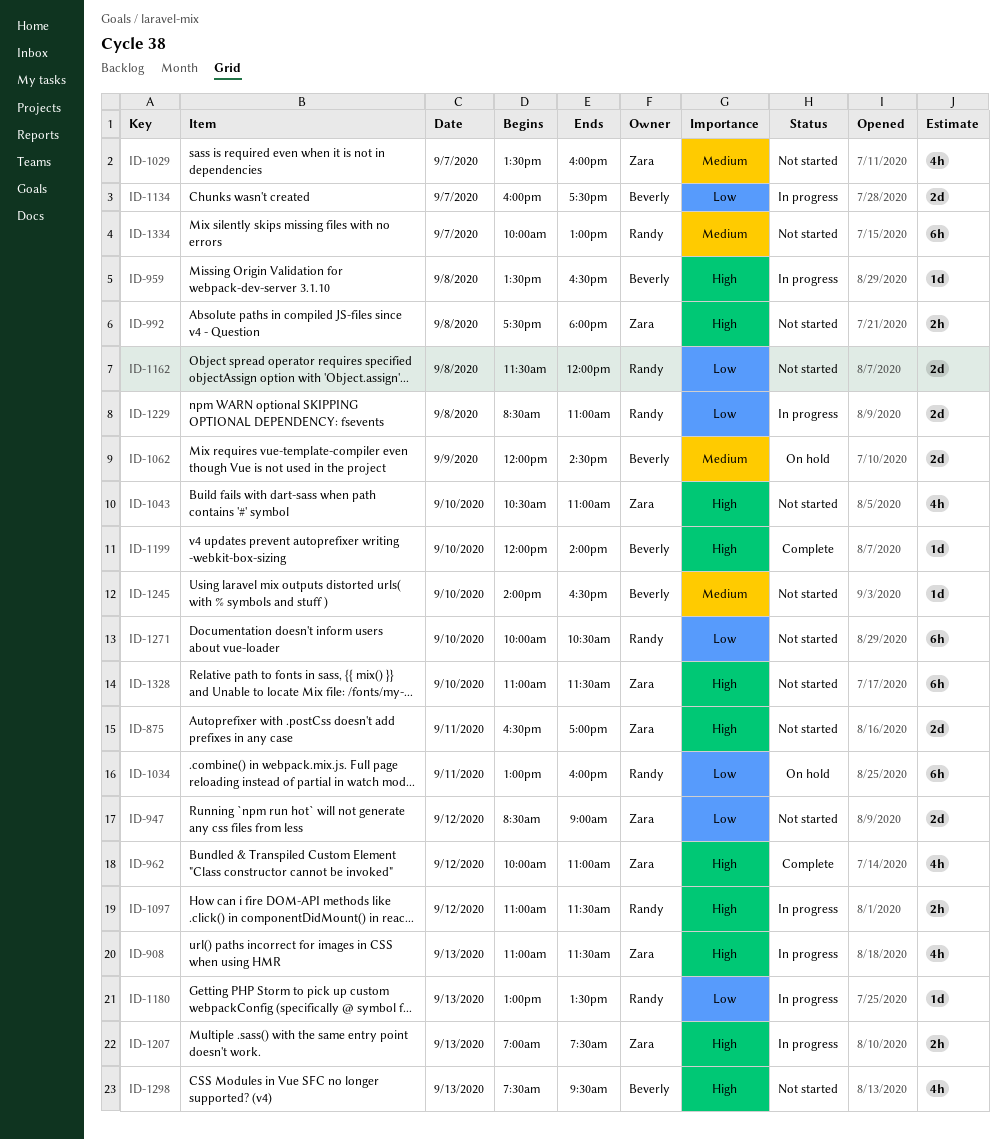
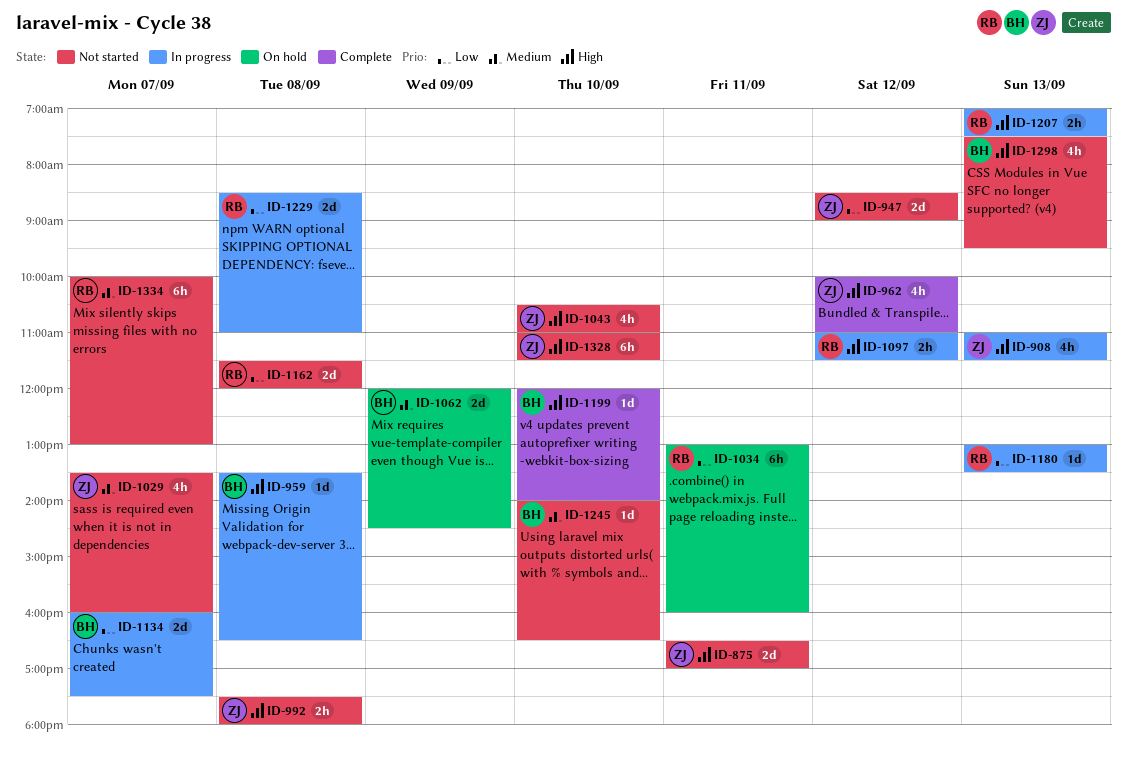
ID-1207, owner: Zara -> Randy
ID-1271: present -> none

